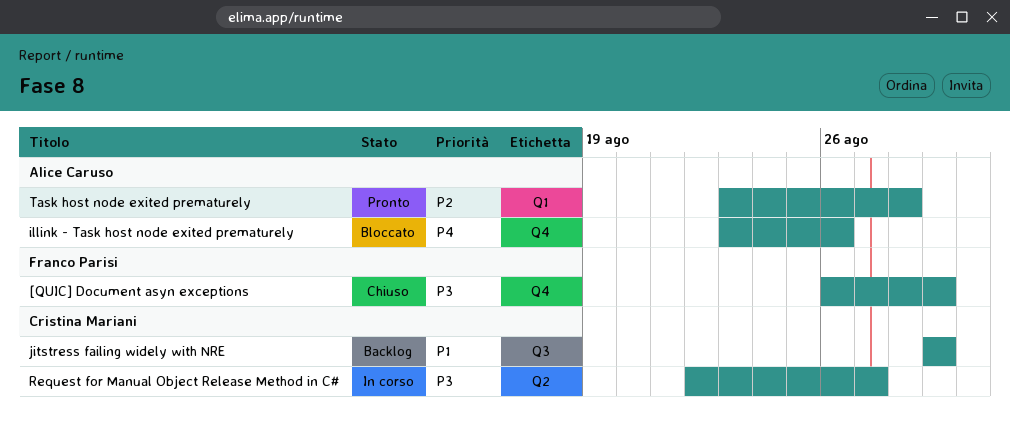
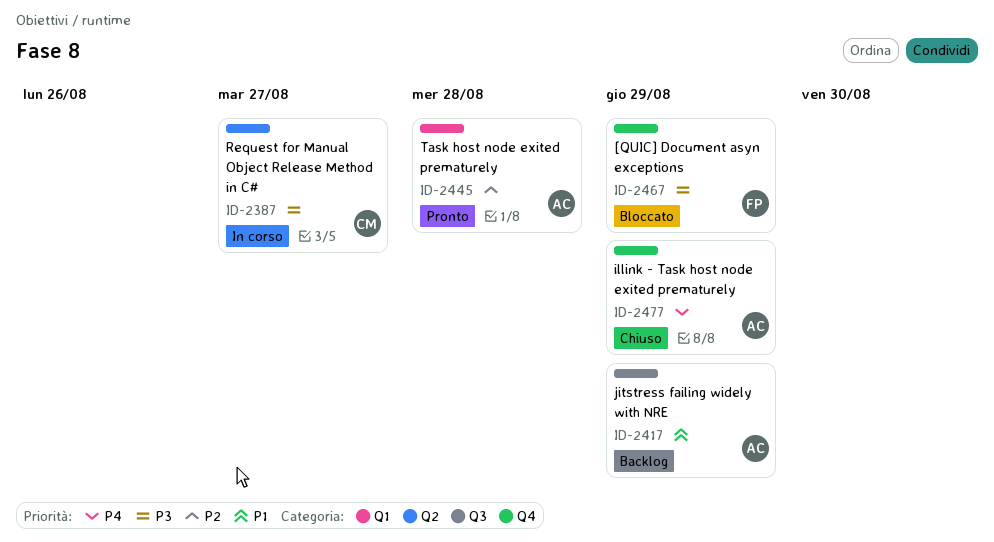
[QUIC] Document asyn exceptions, status: Chiuso -> Bloccato
illink - Task host node exited prematurely, status: Bloccato -> Chiuso
illink - Task host node exited prematurely, due: Aug 26 -> Aug 29
jitstress failing widely with NRE, owner: Cristina Mariani -> Alice Caruso

